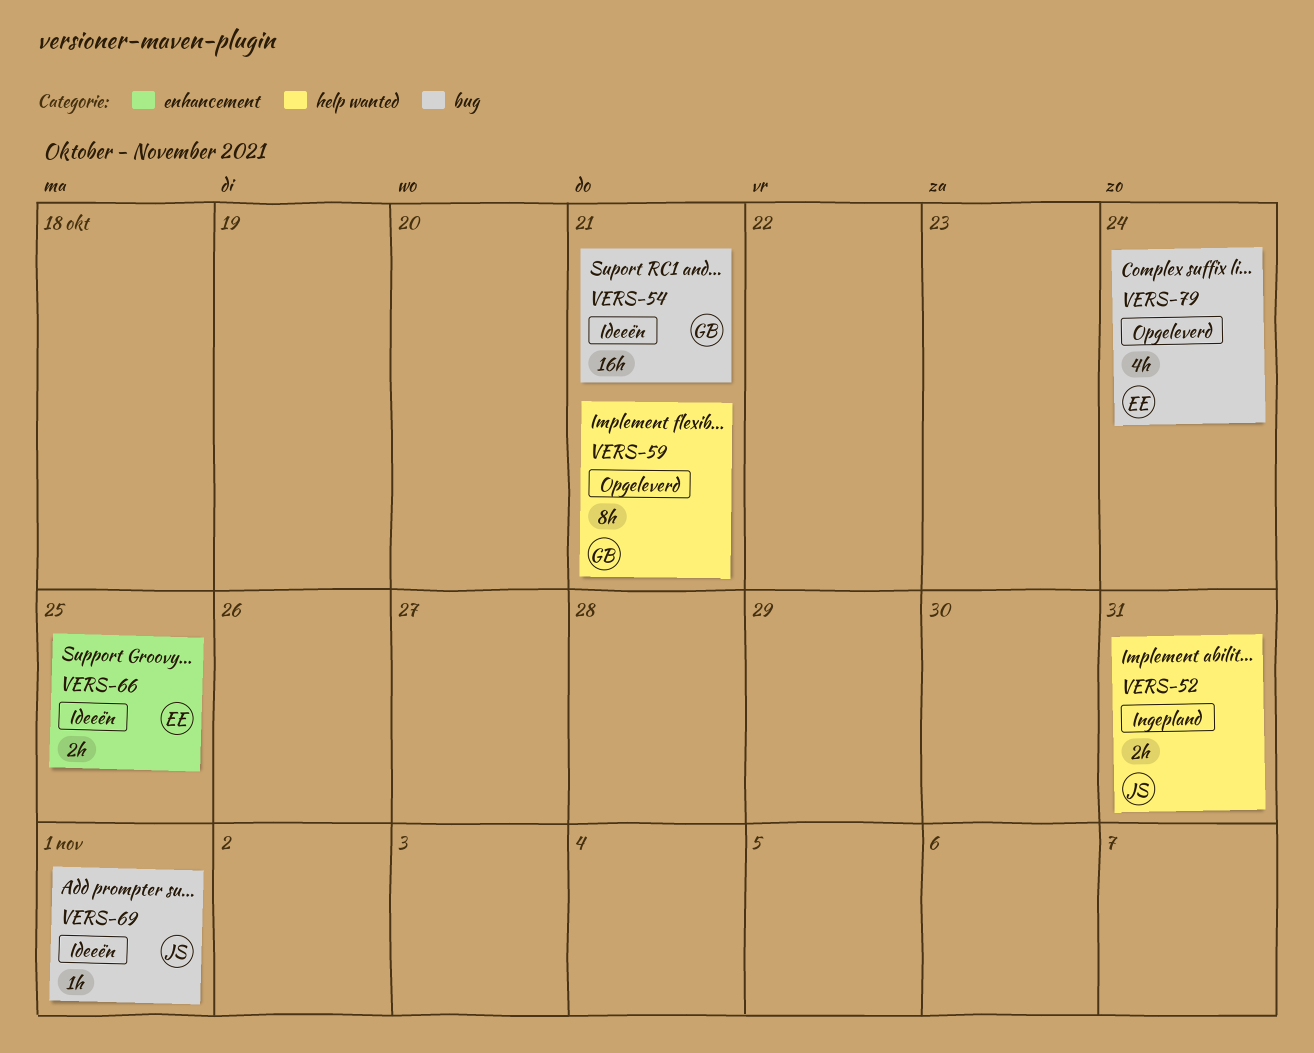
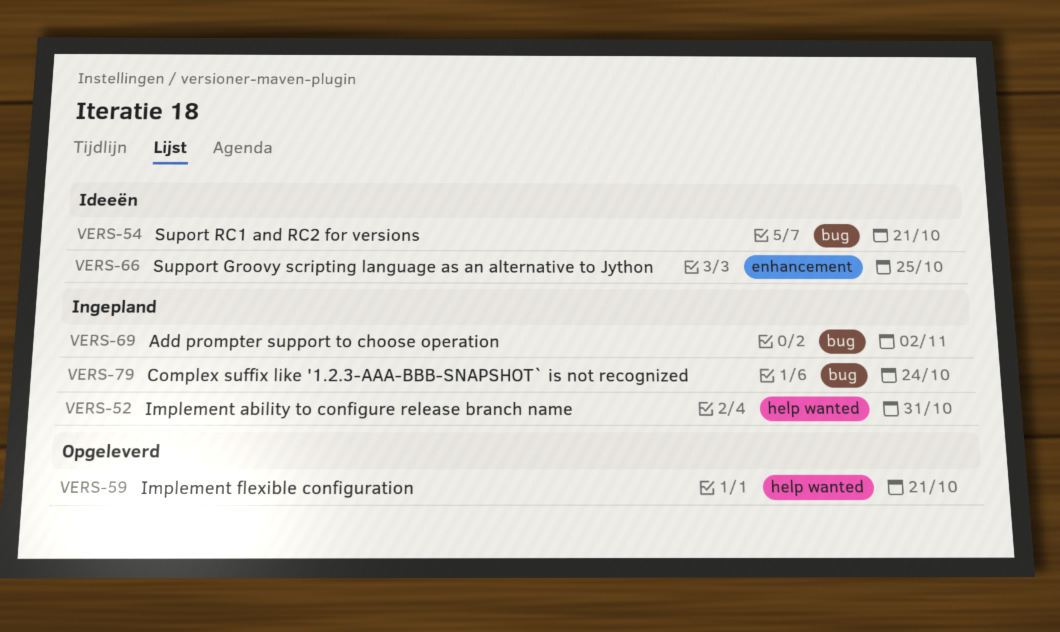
VERS-69, status: Ideeën -> Ingepland
VERS-69, due: Nov 1 -> Nov 2
VERS-79, status: Opgeleverd -> Ingepland

